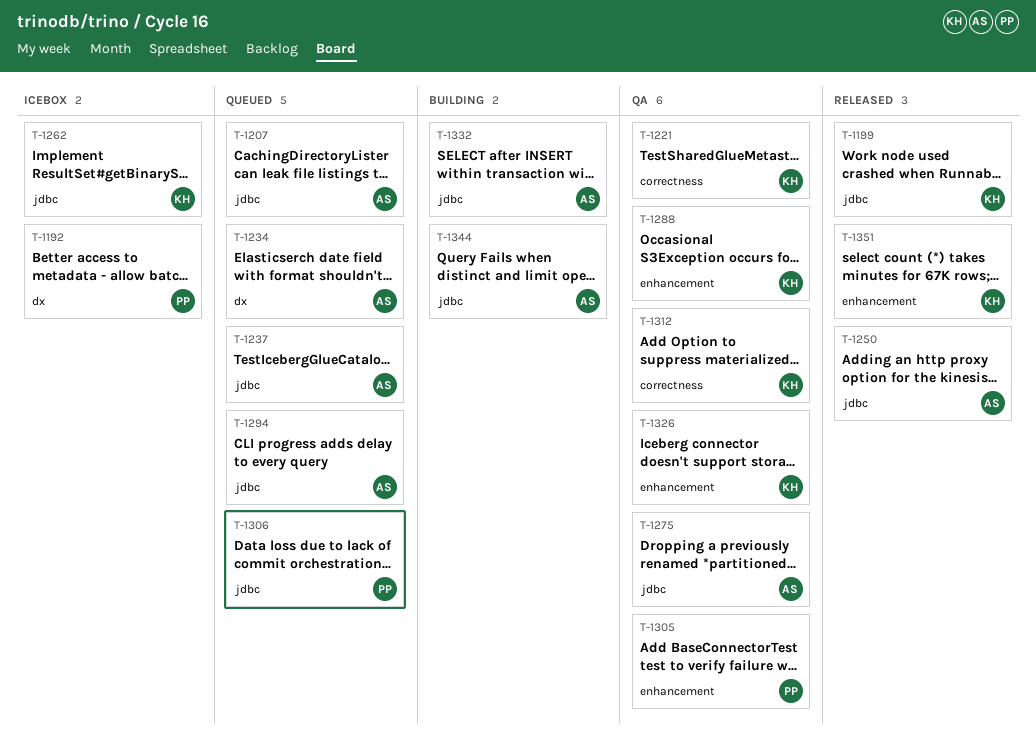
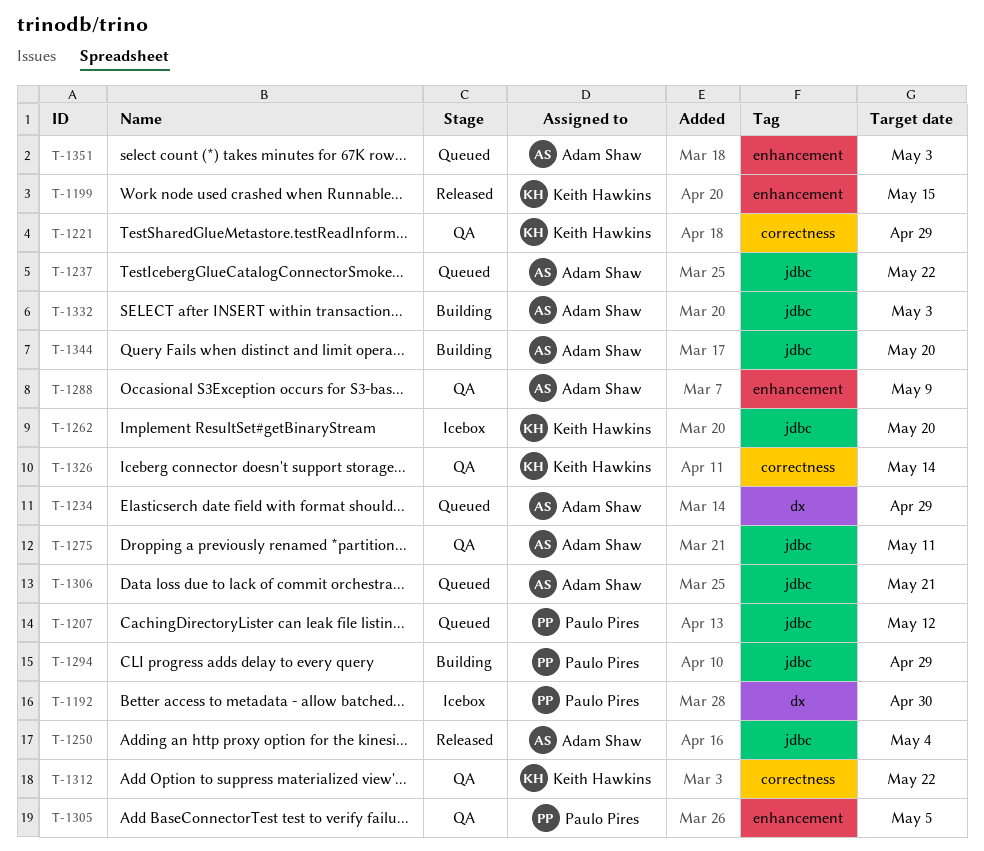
T-1199, label: jdbc -> enhancement
T-1207, owner: Adam Shaw -> Paulo Pires
T-1288, owner: Keith Hawkins -> Adam Shaw
T-1294, status: Queued -> Building
T-1294, owner: Adam Shaw -> Paulo Pires
T-1306, owner: Paulo Pires -> Adam Shaw
T-1326, label: enhancement -> correctness
T-1351, status: Released -> Queued
T-1351, owner: Keith Hawkins -> Adam Shaw

